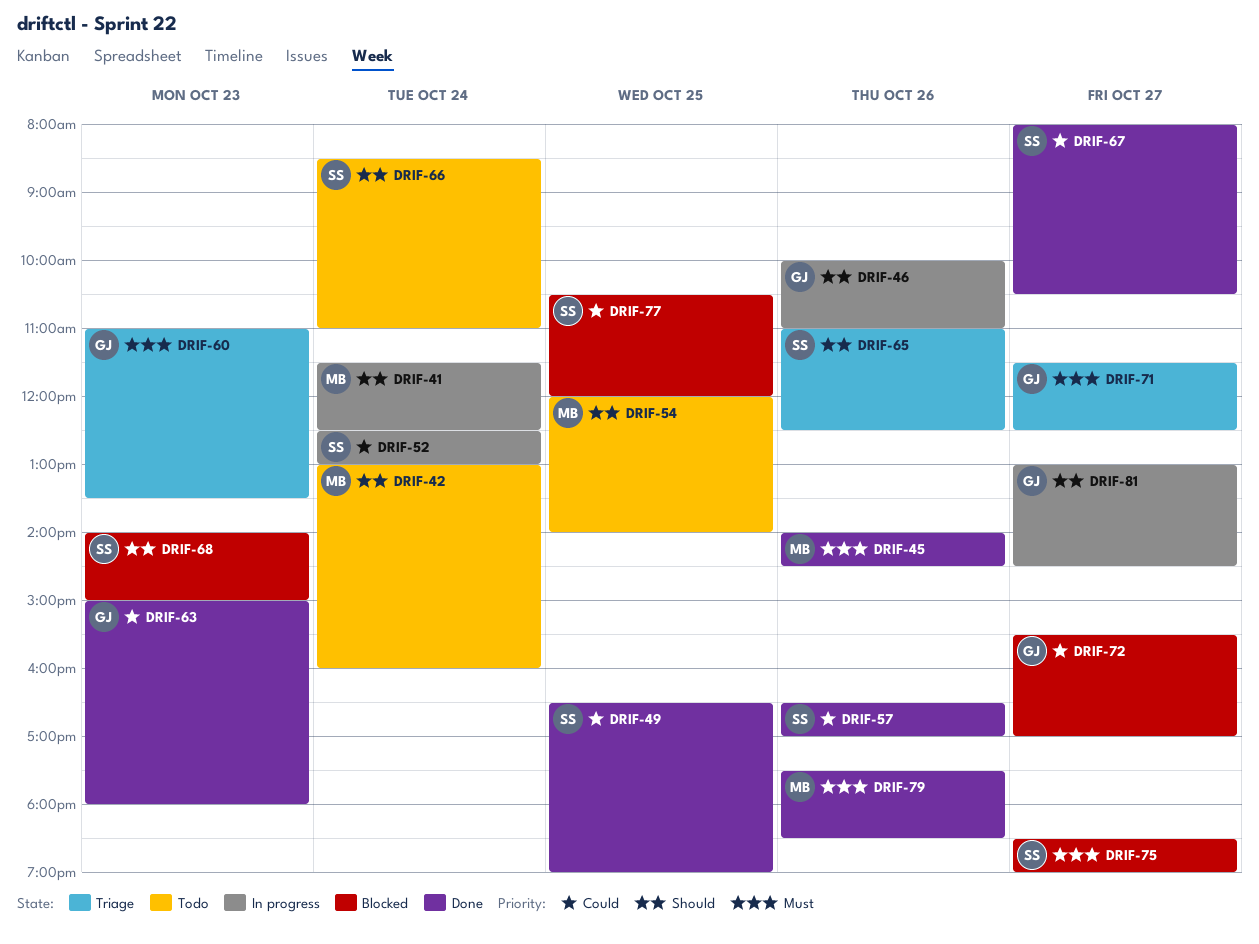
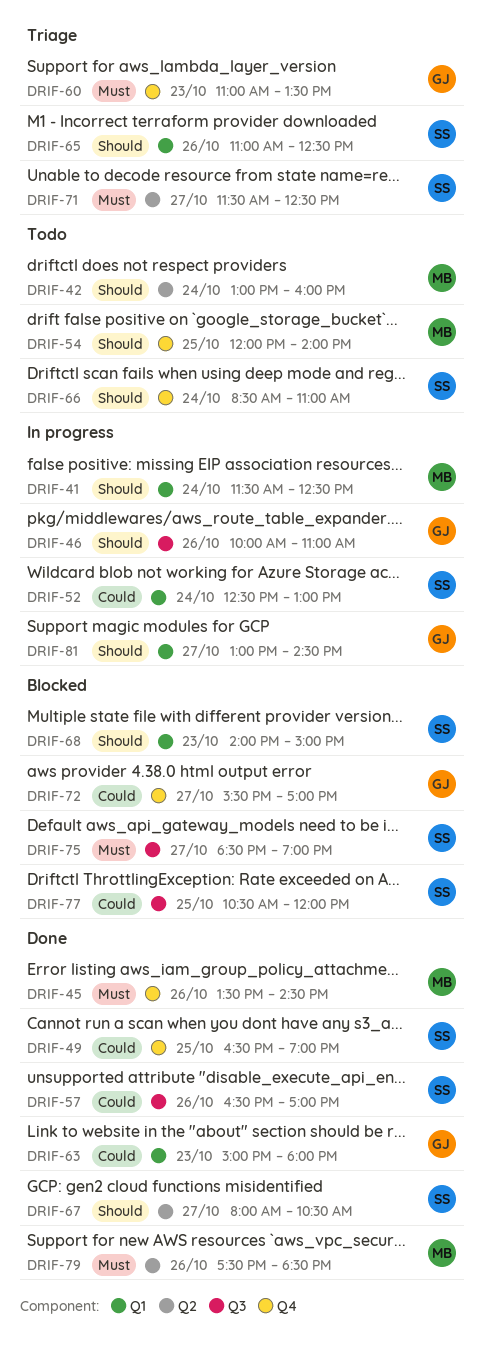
DRIF-45, begins: 14:00 -> 13:30
DRIF-67, priority: Could -> Should
DRIF-71, owner: GJ -> SS

